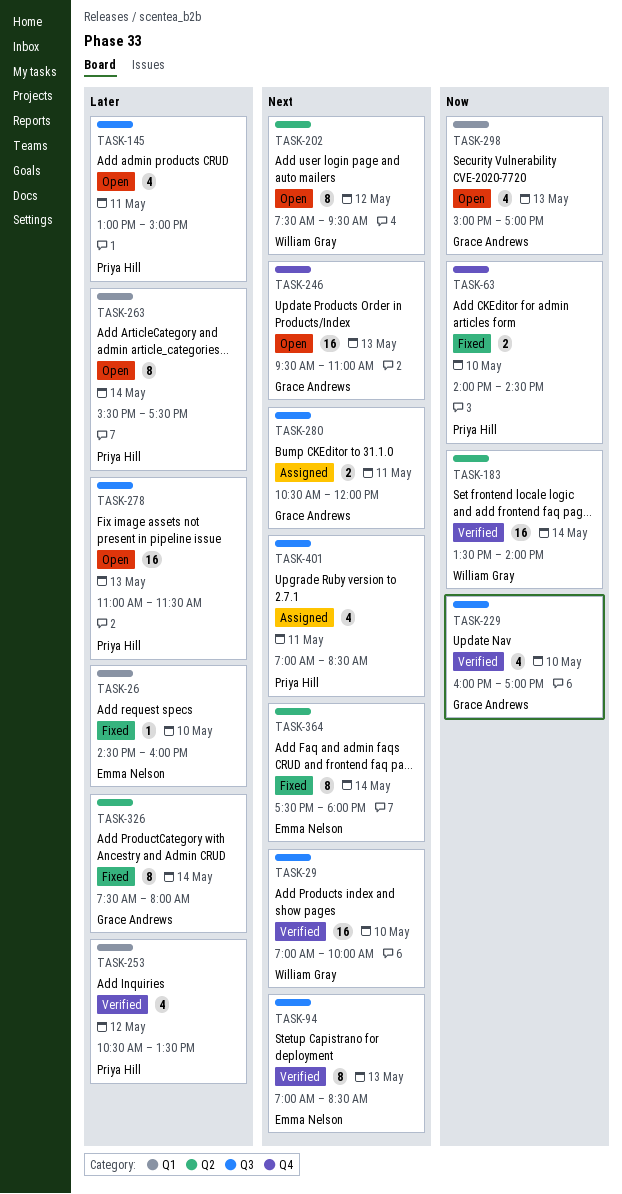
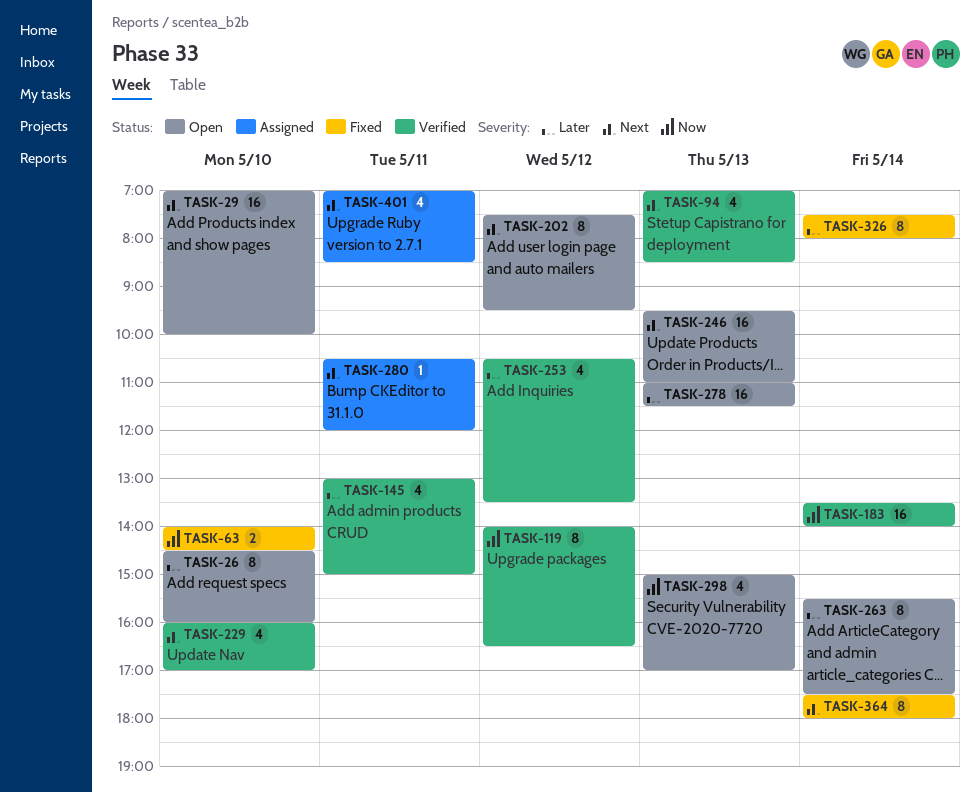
TASK-26, status: Fixed -> Open
TASK-26, estimate: 1 -> 8
TASK-29, status: Verified -> Open
TASK-94, estimate: 8 -> 4
TASK-119: none -> present
TASK-145, status: Open -> Verified
TASK-229, priority: Now -> Next
TASK-280, estimate: 2 -> 1

